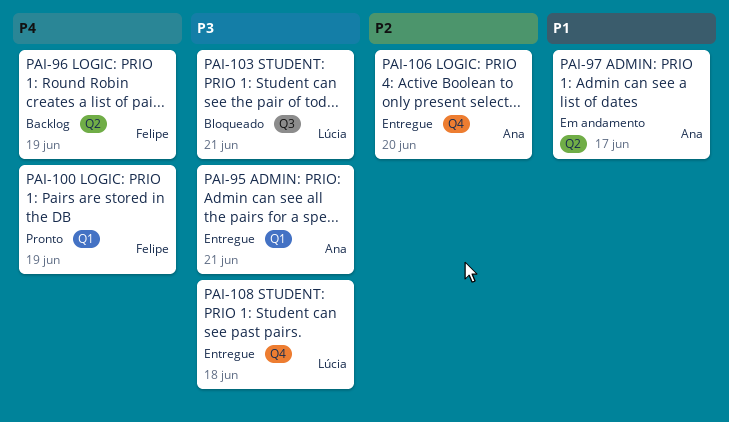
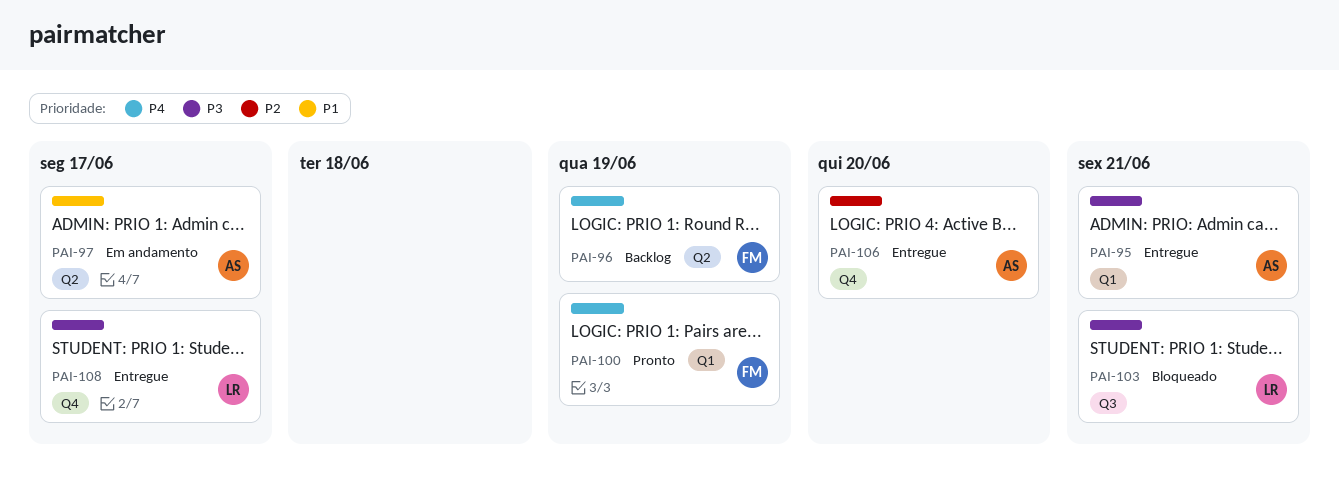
PAI-108, due: Jun 18 -> Jun 17

